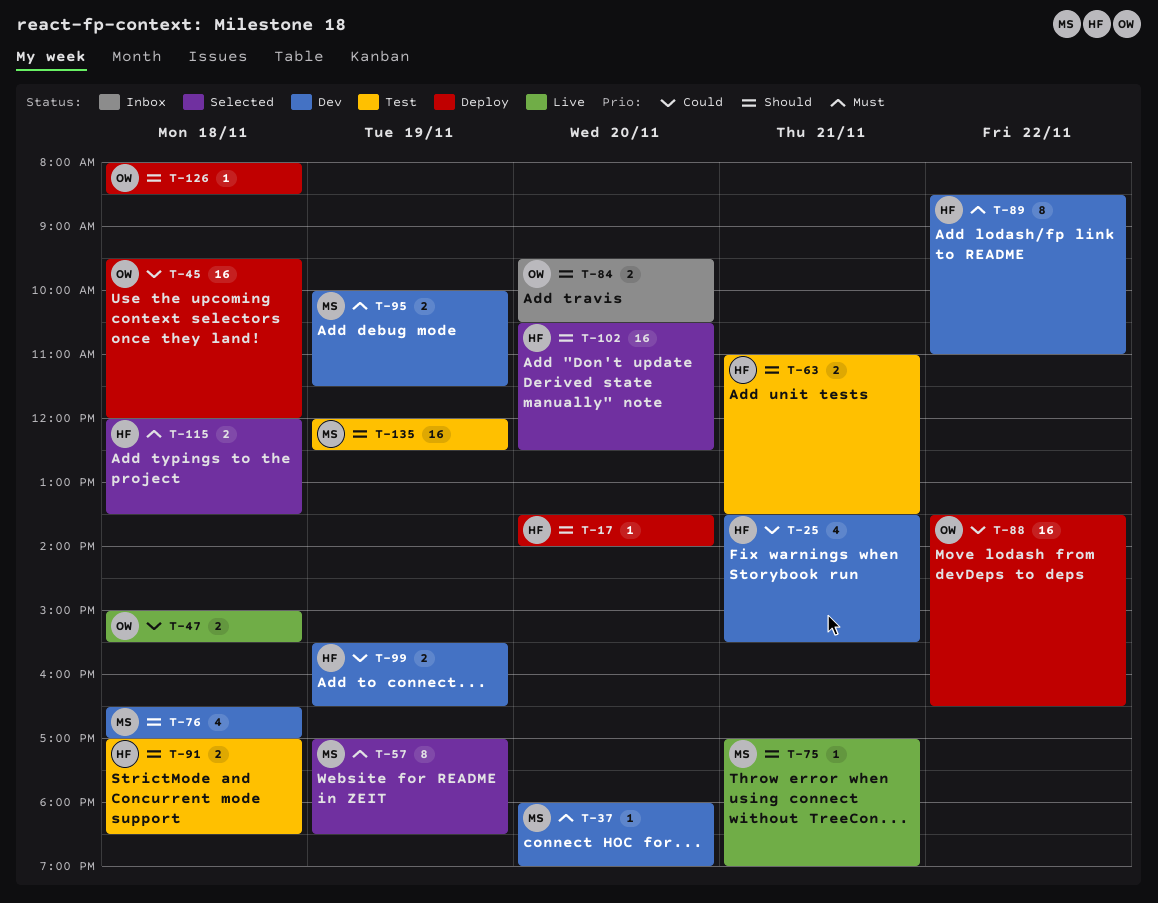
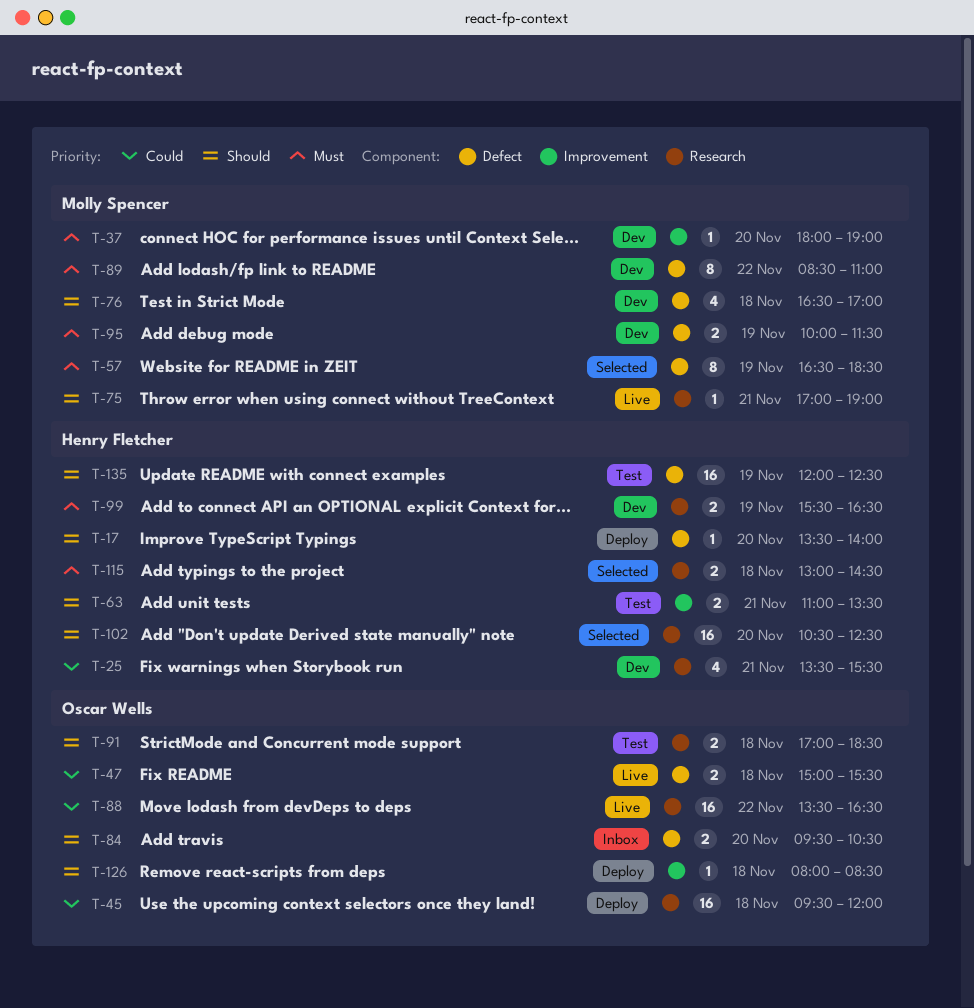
T-57, begins: 17:00 -> 16:30
T-88, status: Deploy -> Live
T-89, owner: Henry Fletcher -> Molly Spencer
T-91, owner: Henry Fletcher -> Oscar Wells
T-99, priority: Could -> Must
T-115, begins: 12:00 -> 13:00
T-115, ends: 13:30 -> 14:30
T-135, owner: Molly Spencer -> Henry Fletcher

